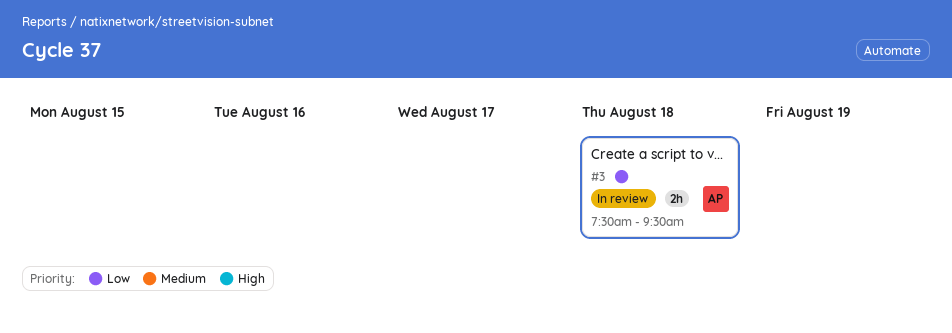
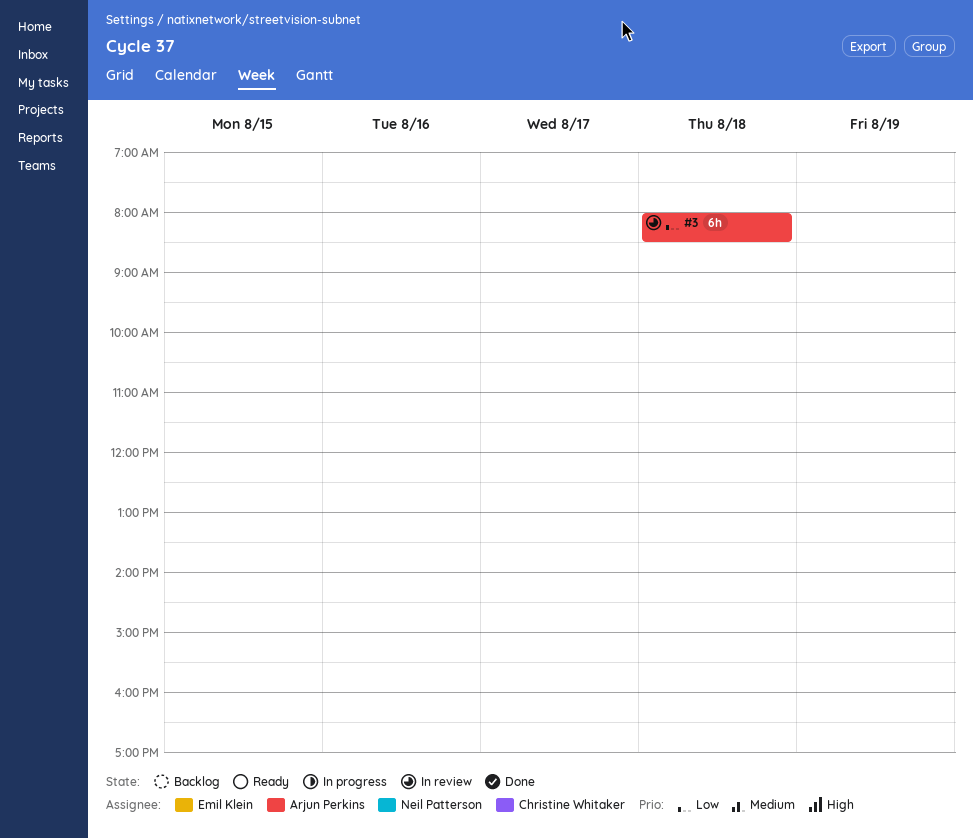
#3, estimate: 2h -> 6h
#3, begins: 07:30 -> 08:00
#3, ends: 09:30 -> 08:30

